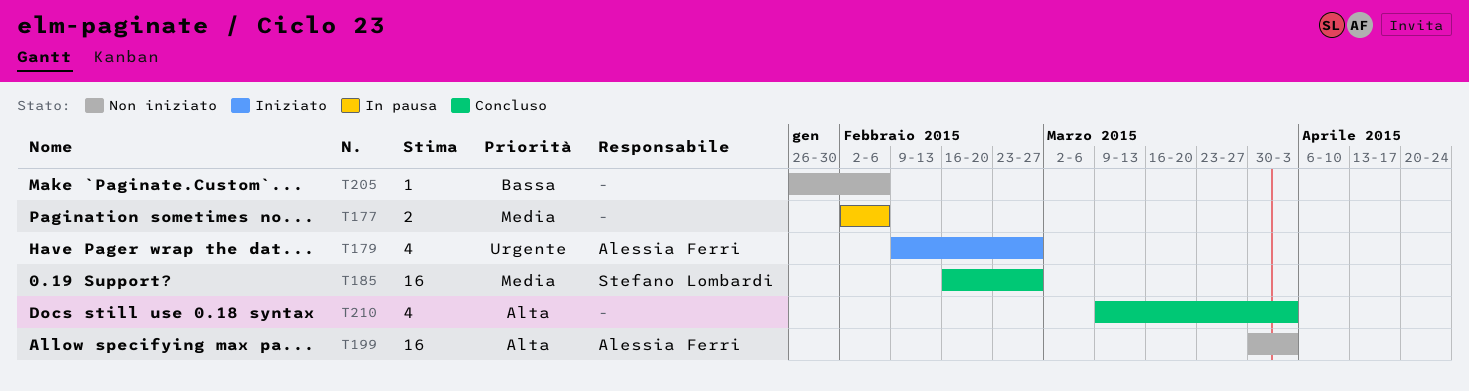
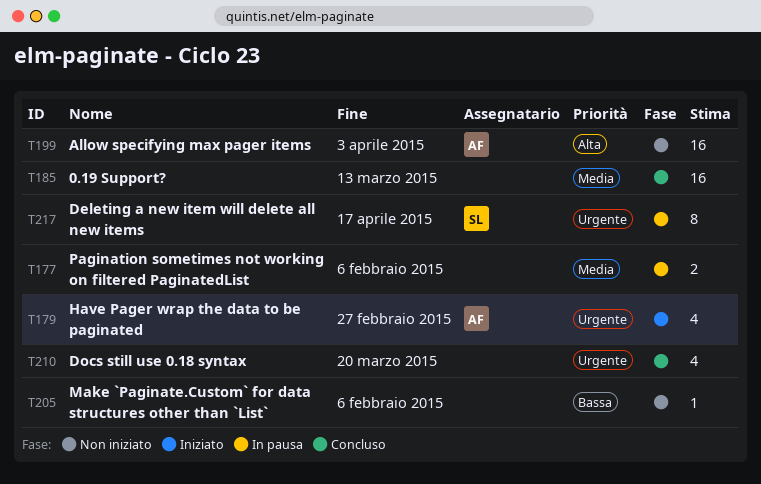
T185, owner: Stefano Lombardi -> none
T185, due: Feb 27 -> Mar 13
T210, priority: Alta -> Urgente
T210, due: Apr 3 -> Mar 20
T217: none -> present

